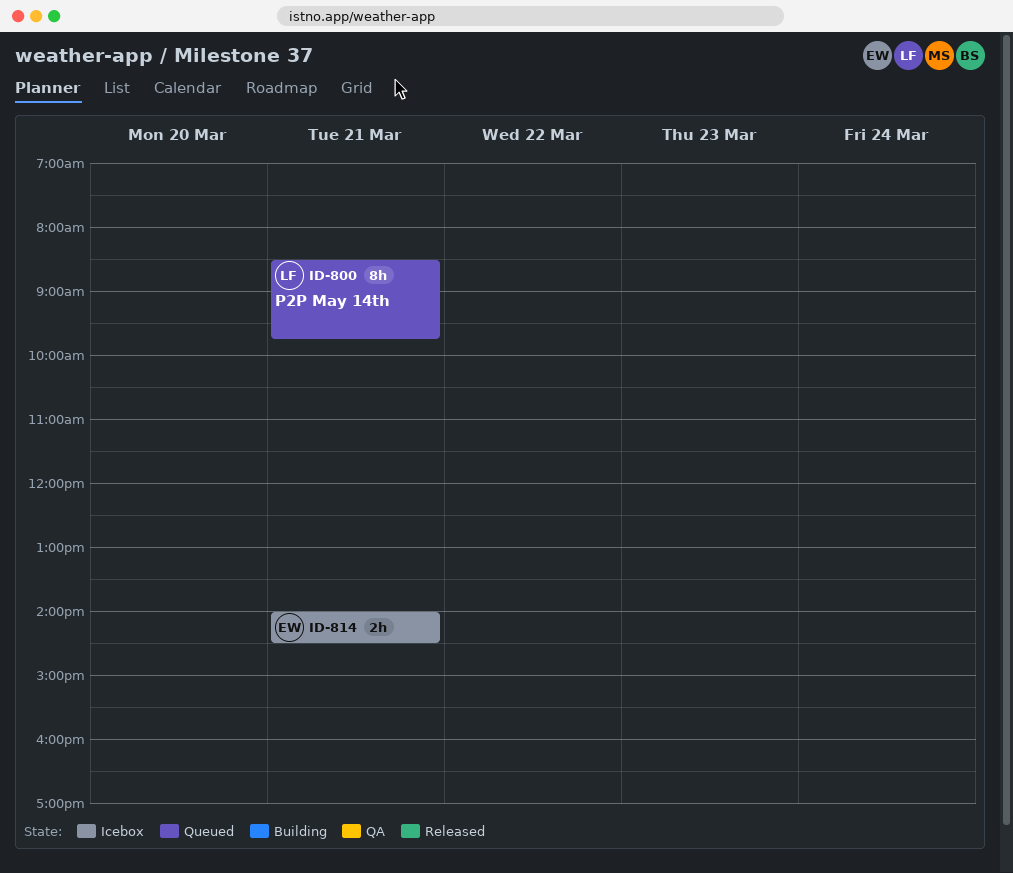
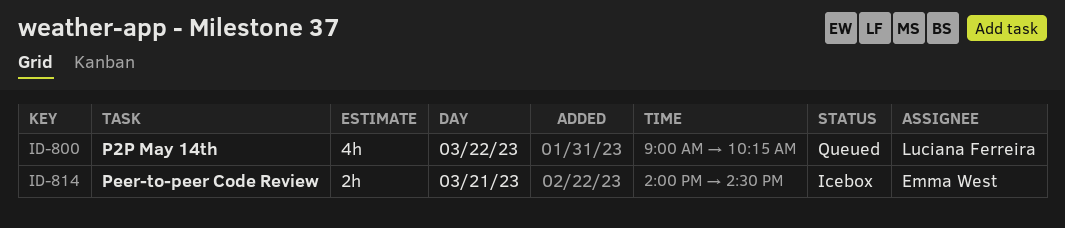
ID-800, estimate: 8h -> 4h
ID-800, day: Mar 21 -> Mar 22
ID-800, begins: 08:30 -> 09:00
ID-800, ends: 09:45 -> 10:15

